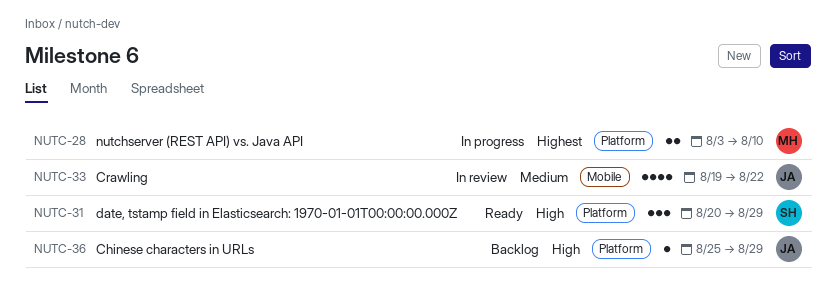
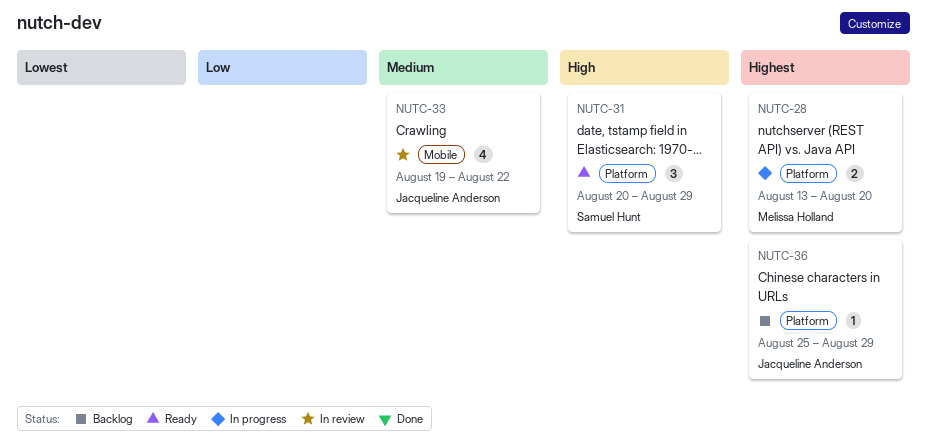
NUTC-28, start: Aug 3 -> Aug 13
NUTC-28, due: Aug 10 -> Aug 20
NUTC-36, priority: High -> Highest

